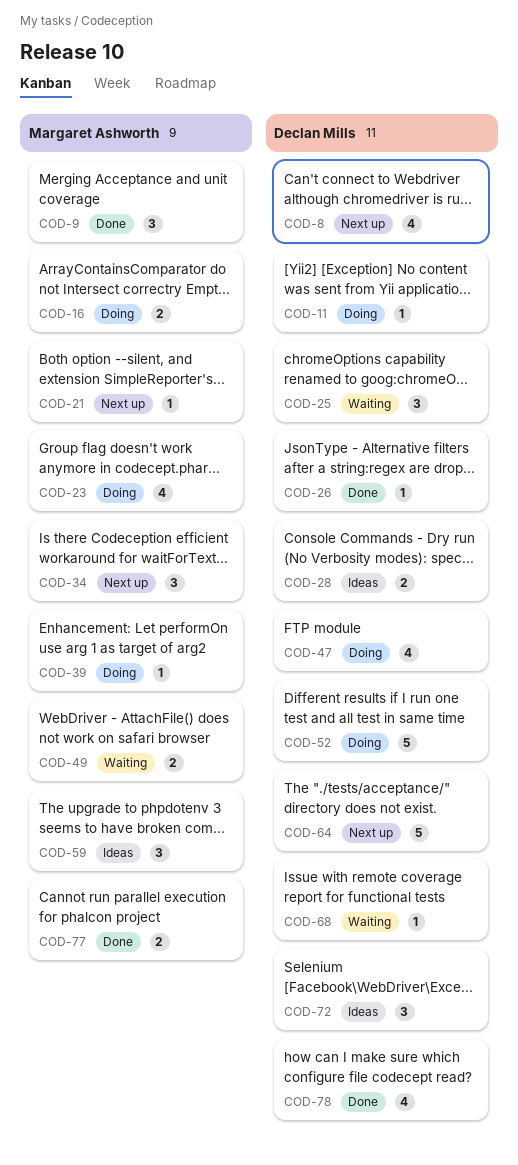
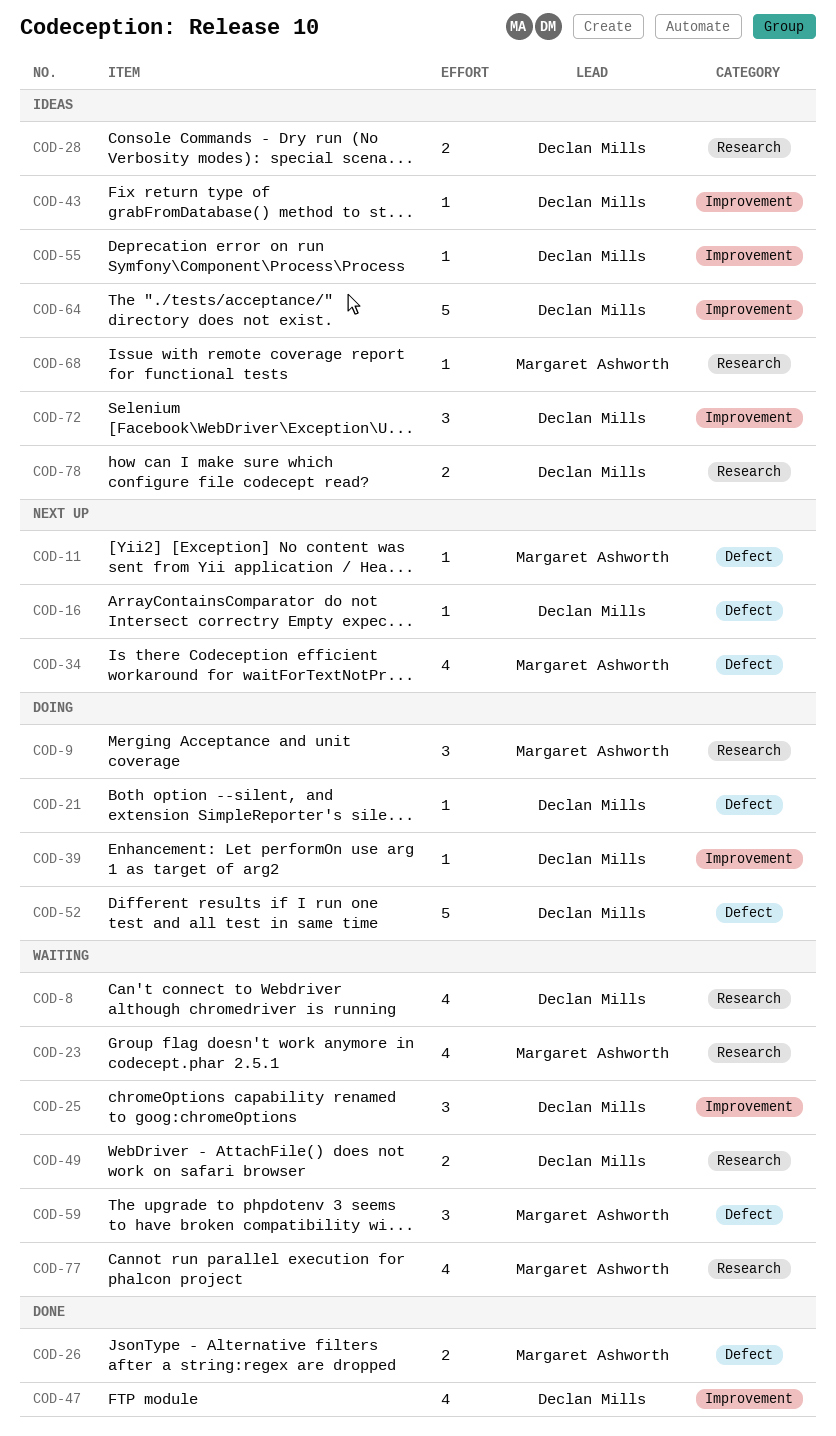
COD-8, status: Next up -> Waiting
COD-9, status: Done -> Doing
COD-11, status: Doing -> Next up
COD-11, owner: Declan Mills -> Margaret Ashworth
COD-16, status: Doing -> Next up
COD-16, owner: Margaret Ashworth -> Declan Mills
COD-16, estimate: 2 -> 1
COD-21, status: Next up -> Doing
COD-21, owner: Margaret Ashworth -> Declan Mills
COD-23, status: Doing -> Waiting
COD-26, owner: Declan Mills -> Margaret Ashworth
COD-26, estimate: 1 -> 2
COD-34, estimate: 3 -> 4
COD-39, owner: Margaret Ashworth -> Declan Mills
COD-43: none -> present
COD-47, status: Doing -> Done
COD-49, owner: Margaret Ashworth -> Declan Mills
COD-55: none -> present
COD-59, status: Ideas -> Waiting
COD-64, status: Next up -> Ideas
COD-68, status: Waiting -> Ideas
COD-68, owner: Declan Mills -> Margaret Ashworth
COD-77, status: Done -> Waiting
COD-77, estimate: 2 -> 4
COD-78, status: Done -> Ideas
COD-78, estimate: 4 -> 2

